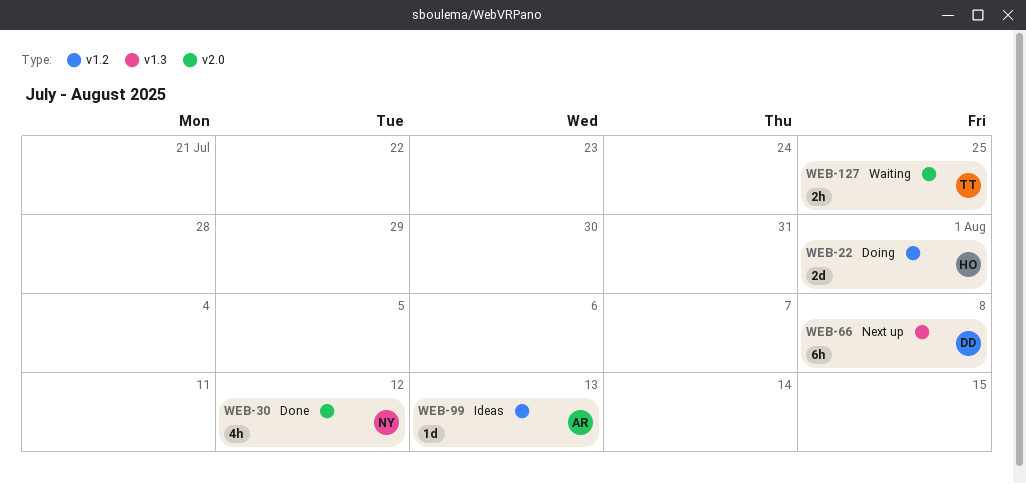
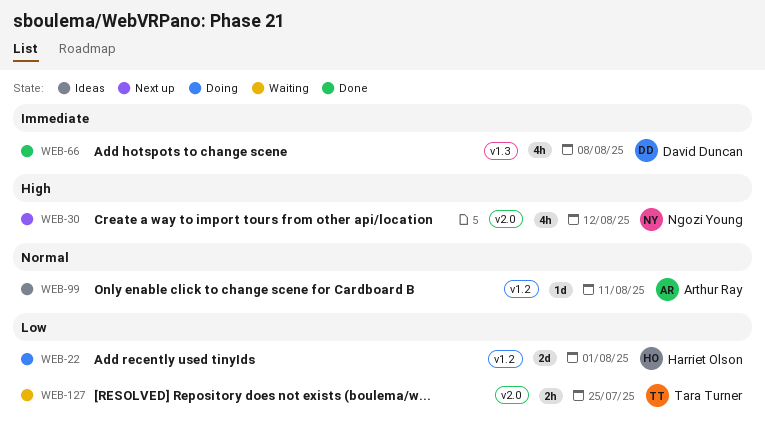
WEB-30, status: Done -> Next up
WEB-66, status: Next up -> Done
WEB-66, estimate: 6h -> 4h
WEB-99, due: Aug 13 -> Aug 11

